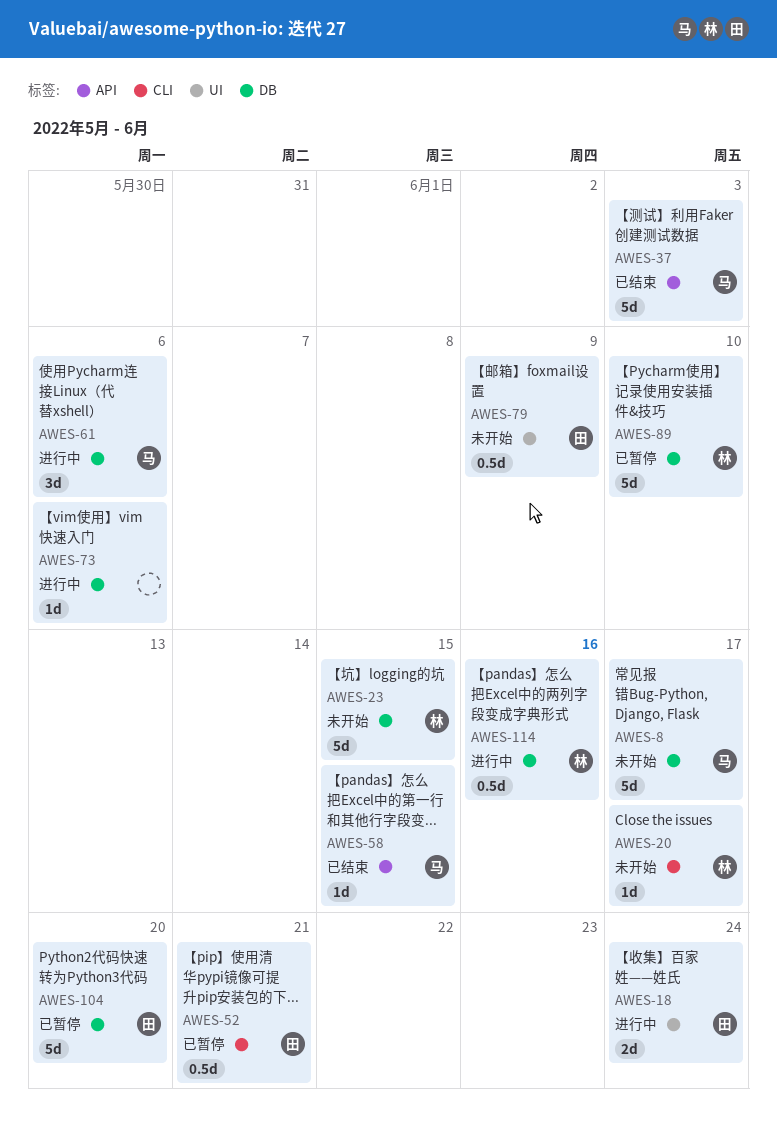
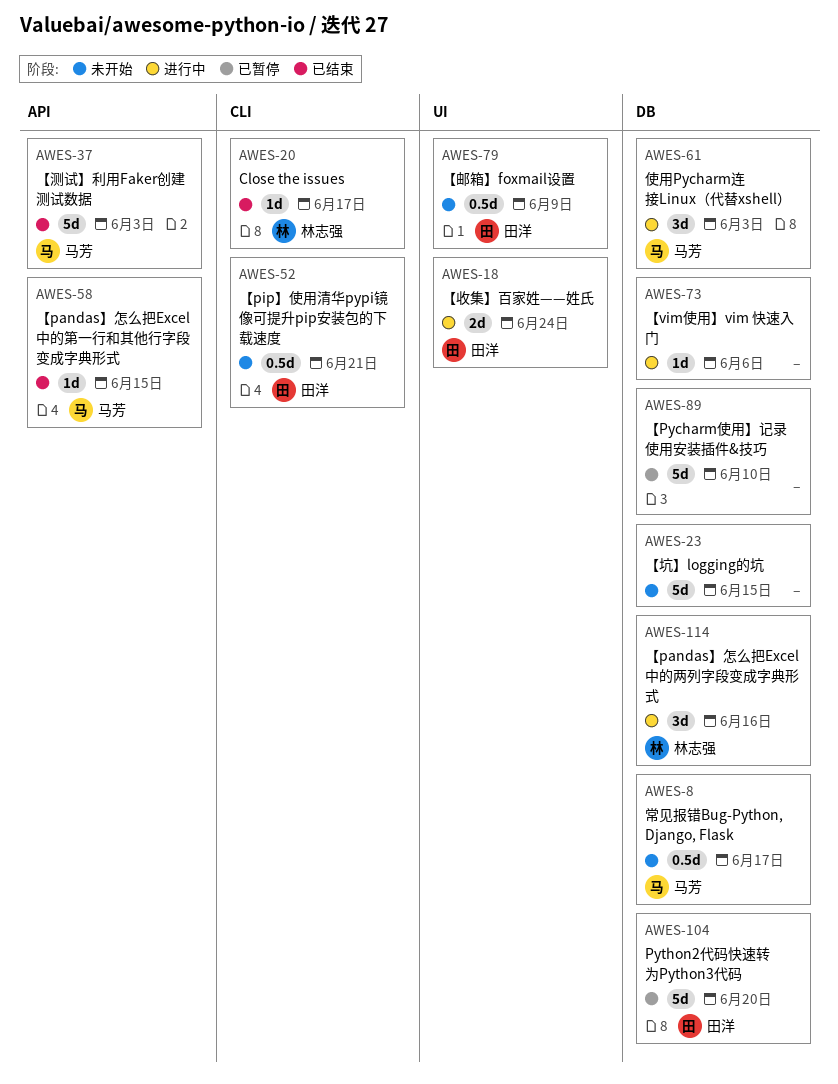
AWES-8, estimate: 5d -> 0.5d
AWES-20, status: 未开始 -> 已结束
AWES-23, owner: 林志强 -> none
AWES-52, status: 已暂停 -> 未开始
AWES-61, due: Jun 6 -> Jun 3
AWES-89, owner: 林志强 -> none
AWES-114, estimate: 0.5d -> 3d

